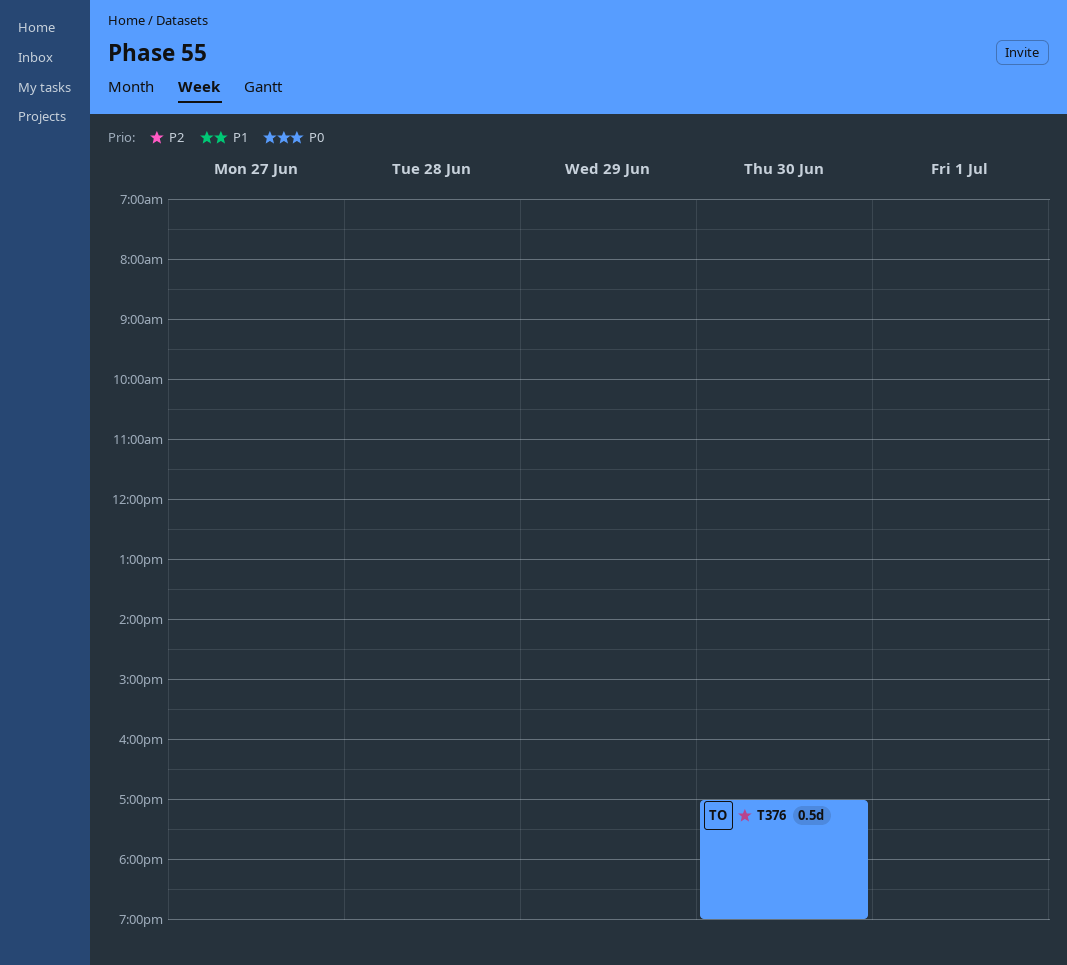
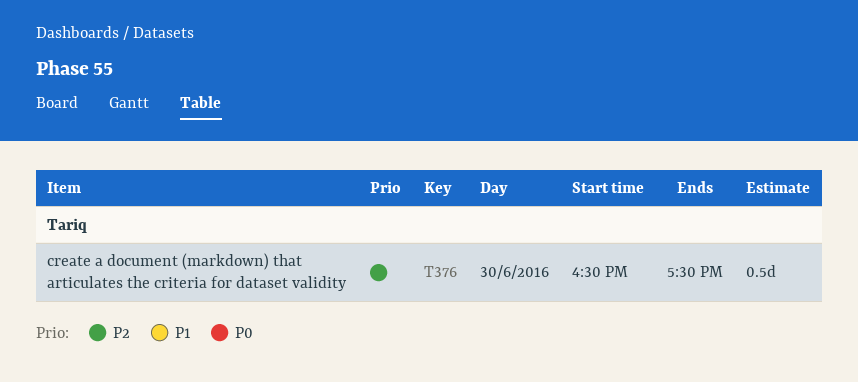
T376, begins: 17:00 -> 16:30
T376, ends: 19:00 -> 17:30

